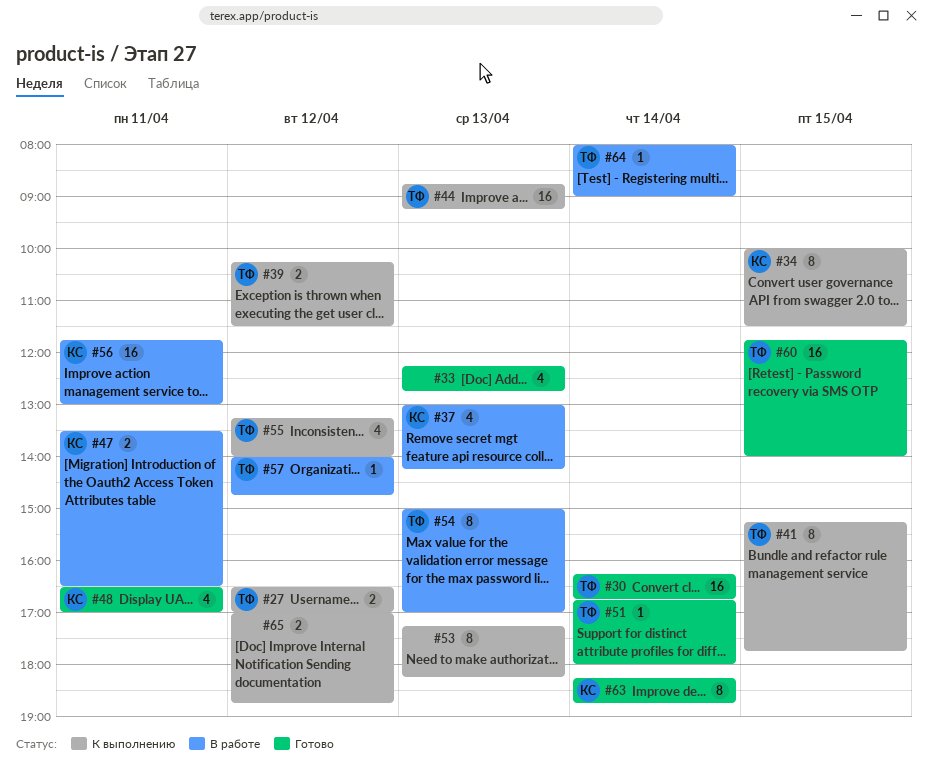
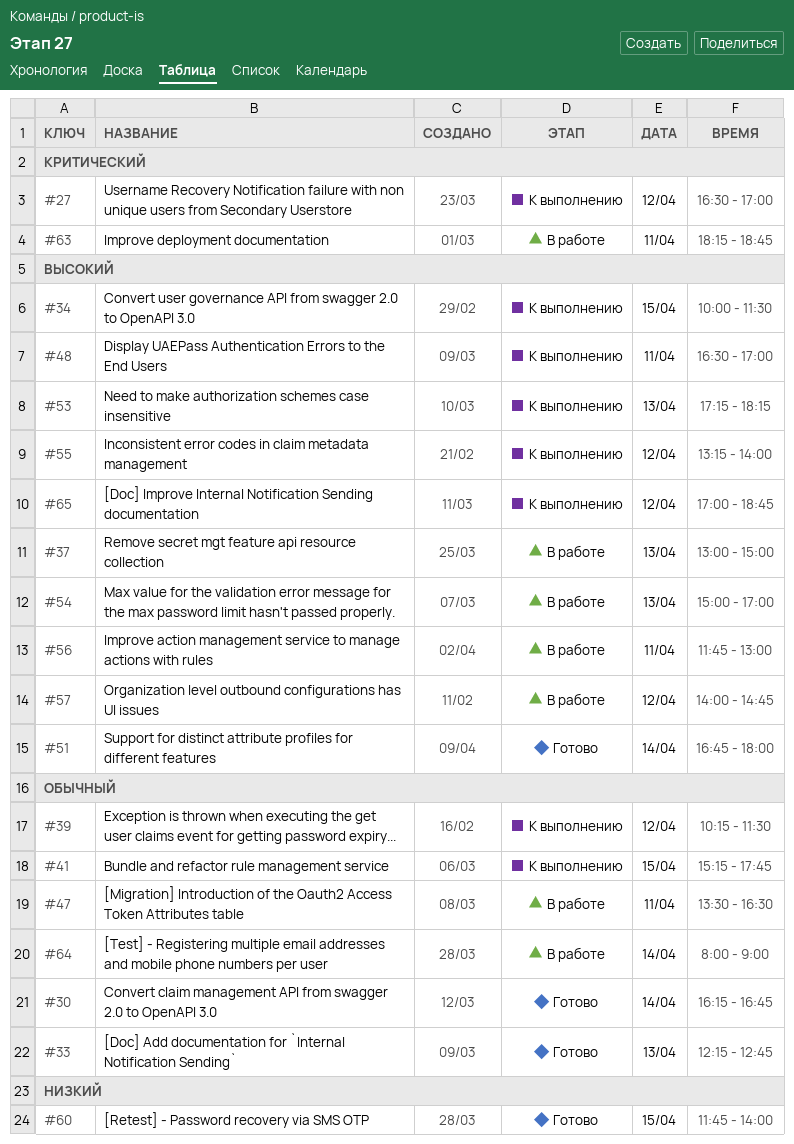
#37, ends: 14:15 -> 15:00
#44: present -> none
#48, status: Готово -> К выполнению
#63, status: Готово -> В работе
#63, day: Apr 14 -> Apr 11

